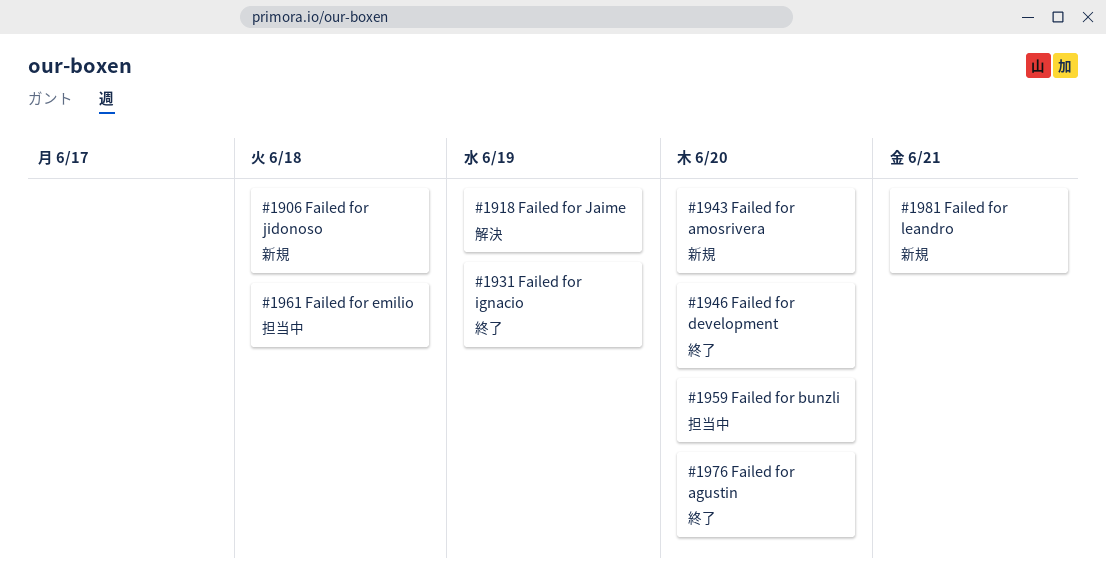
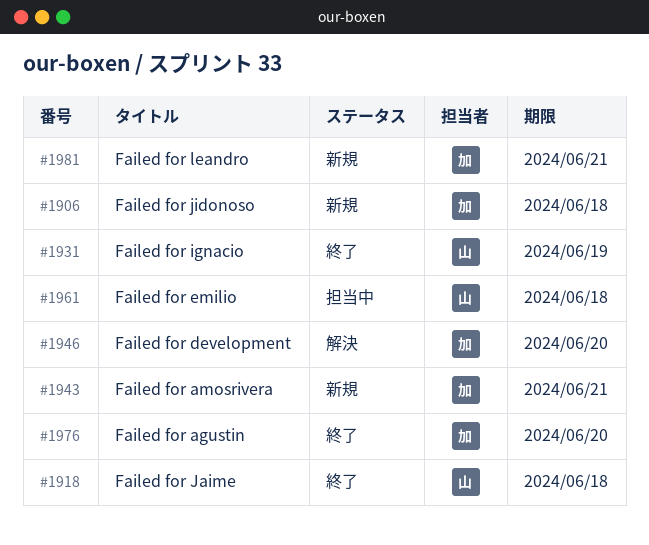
#1918, status: 解決 -> 終了
#1918, due: Jun 19 -> Jun 18
#1943, due: Jun 20 -> Jun 21
#1946, status: 終了 -> 解決
#1959: present -> none

